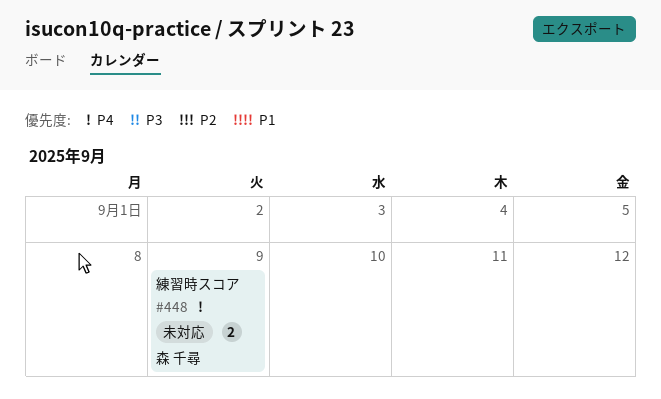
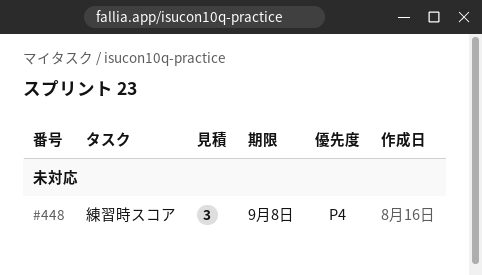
#448, estimate: 2 -> 3
#448, due: Sep 9 -> Sep 8

